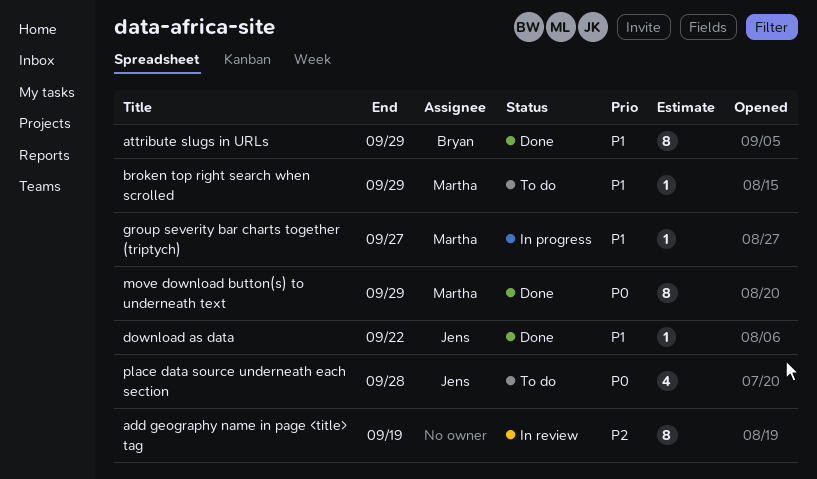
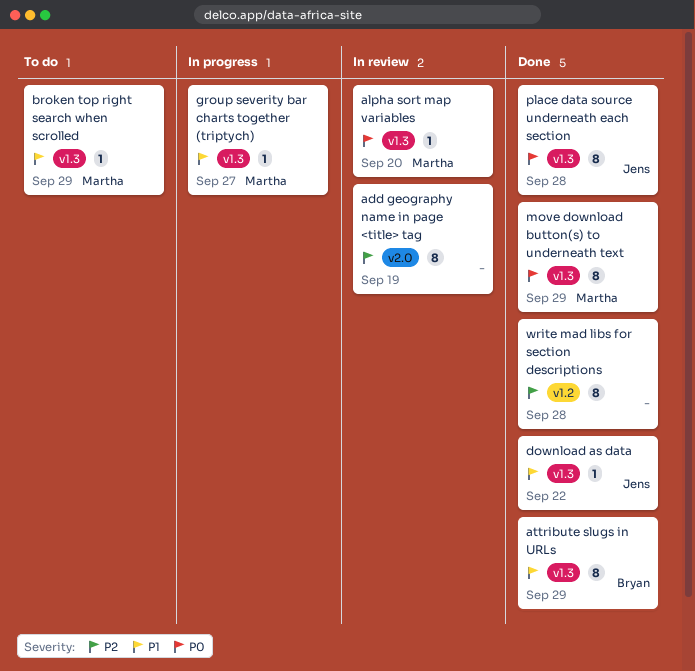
alpha sort map variables: none -> present
place data source underneath each section, status: To do -> Done
place data source underneath each section, estimate: 4 -> 8
write mad libs for section descriptions: none -> present

